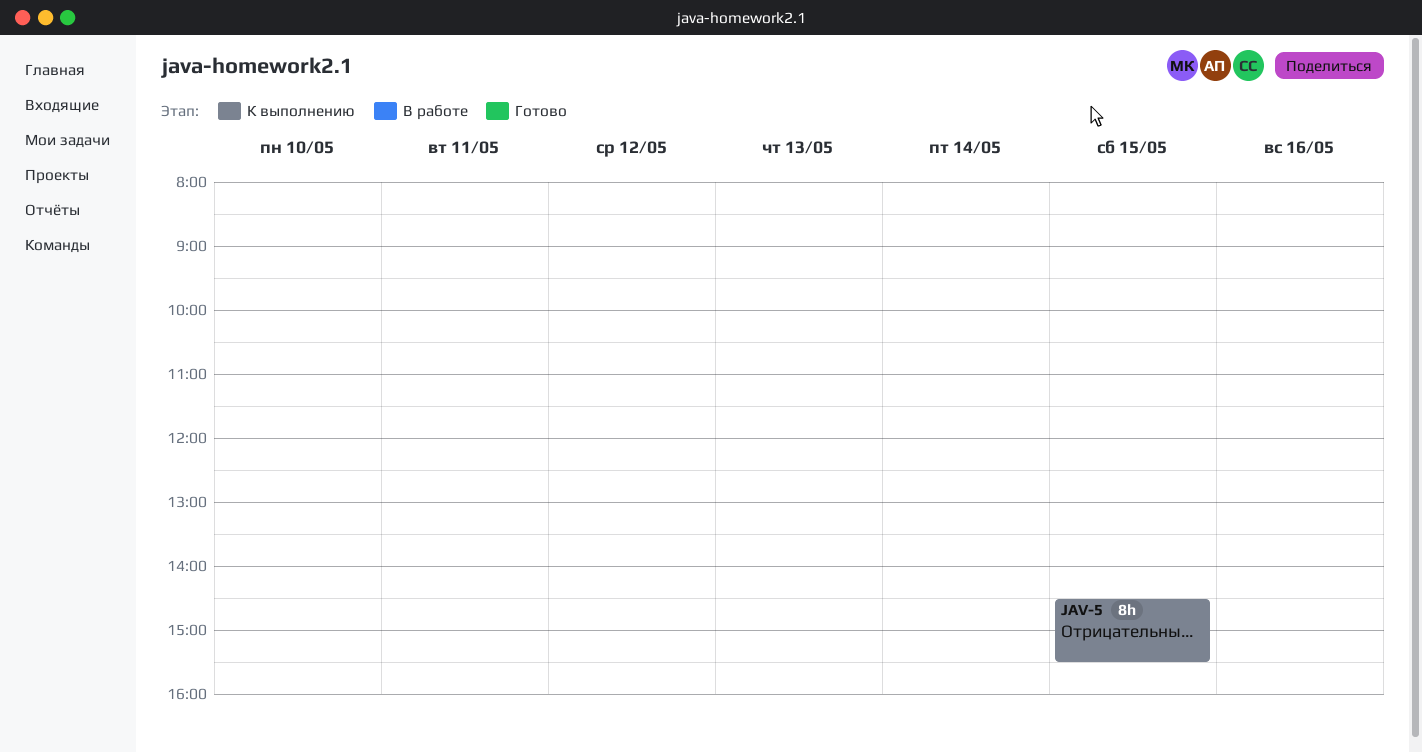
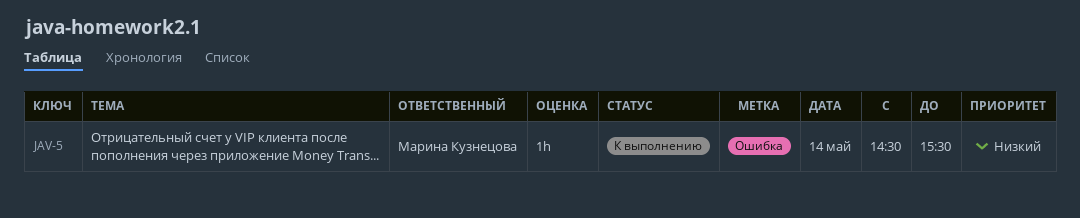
JAV-5, estimate: 8h -> 1h
JAV-5, day: May 15 -> May 14

